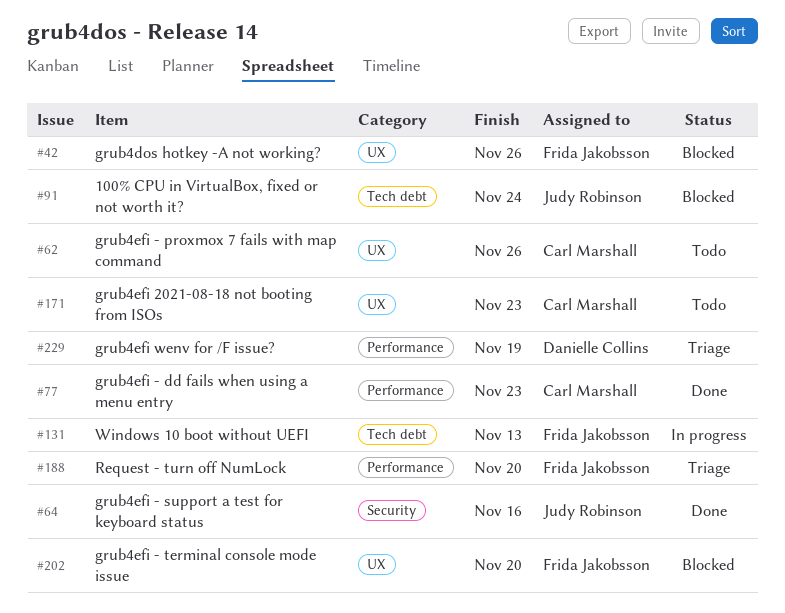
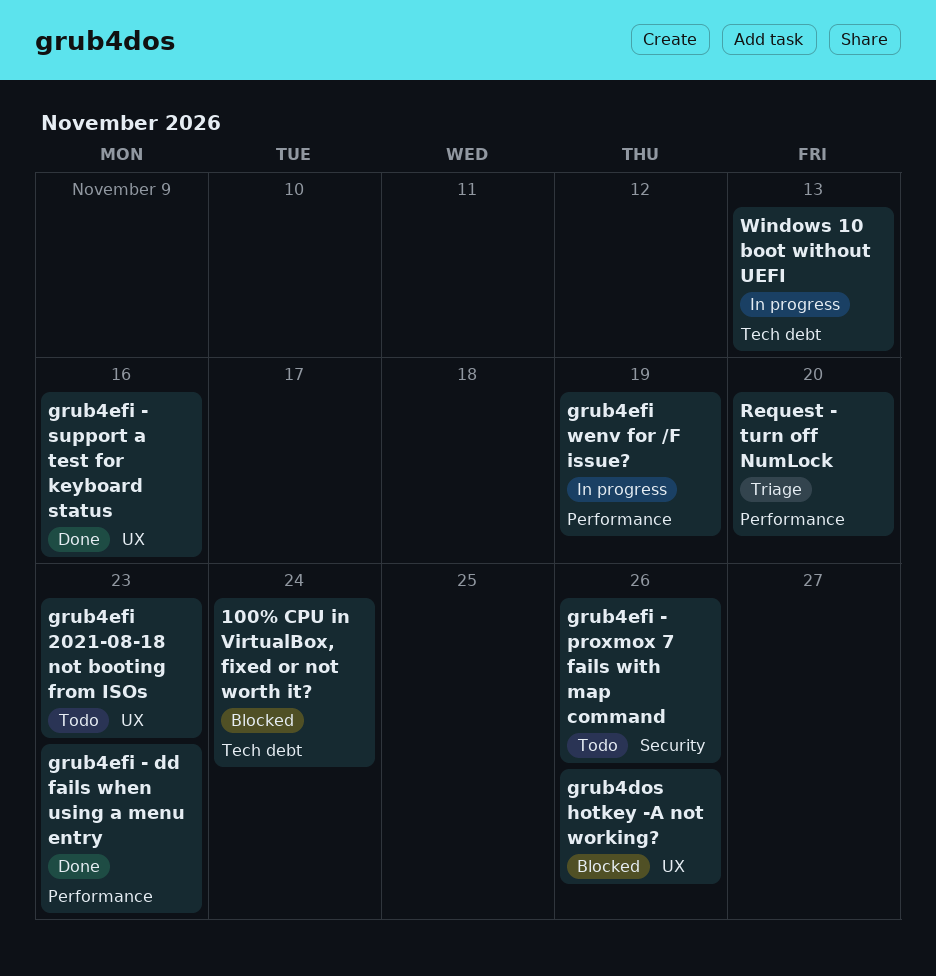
grub4efi - proxmox 7 fails with map command, label: UX -> Security
grub4efi - support a test for keyboard status, label: Security -> UX
grub4efi - terminal console mode issue: present -> none
grub4efi wenv for /F issue?, status: Triage -> In progress

